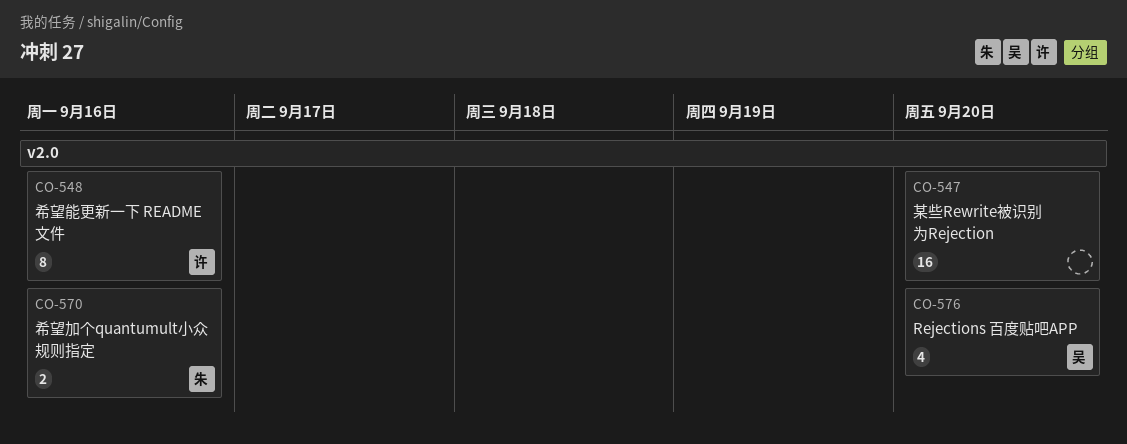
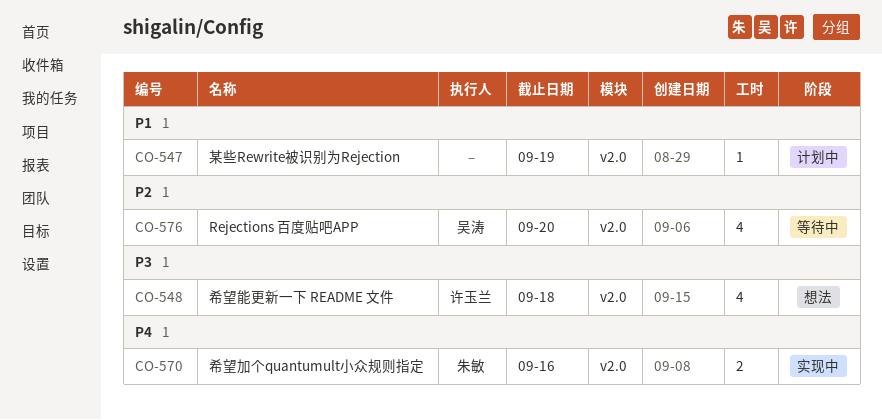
CO-547, estimate: 16 -> 1
CO-547, due: Sep 20 -> Sep 19
CO-548, estimate: 8 -> 4
CO-548, due: Sep 16 -> Sep 18

